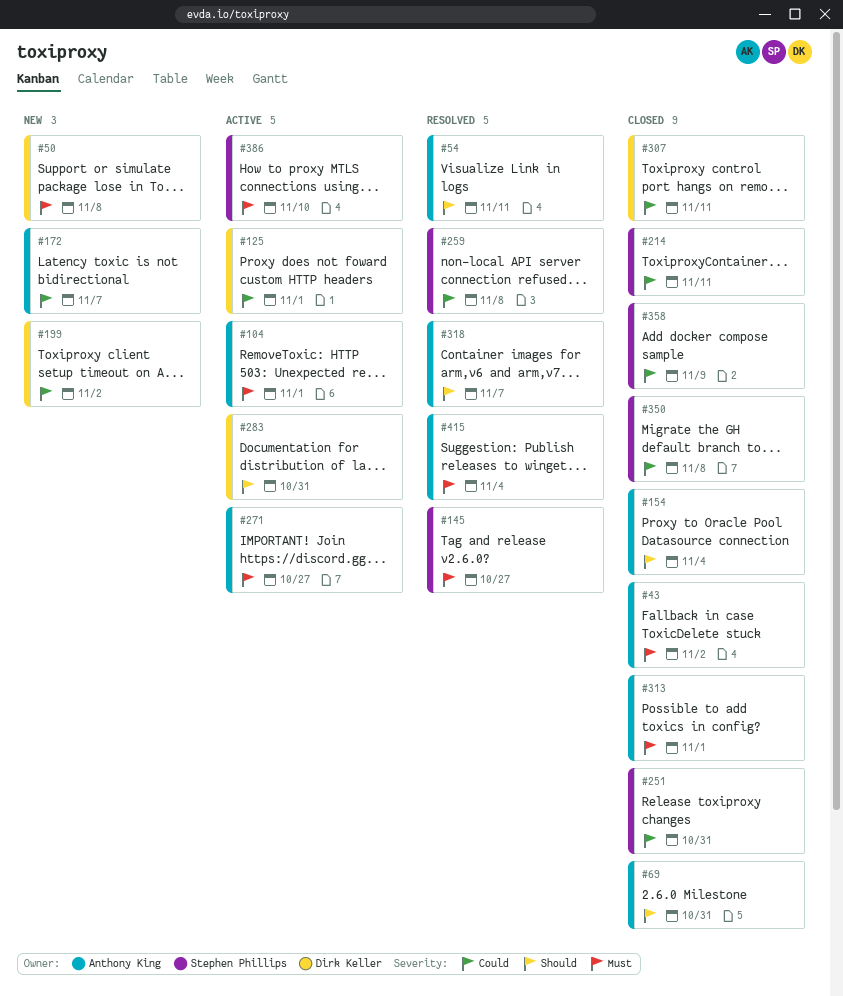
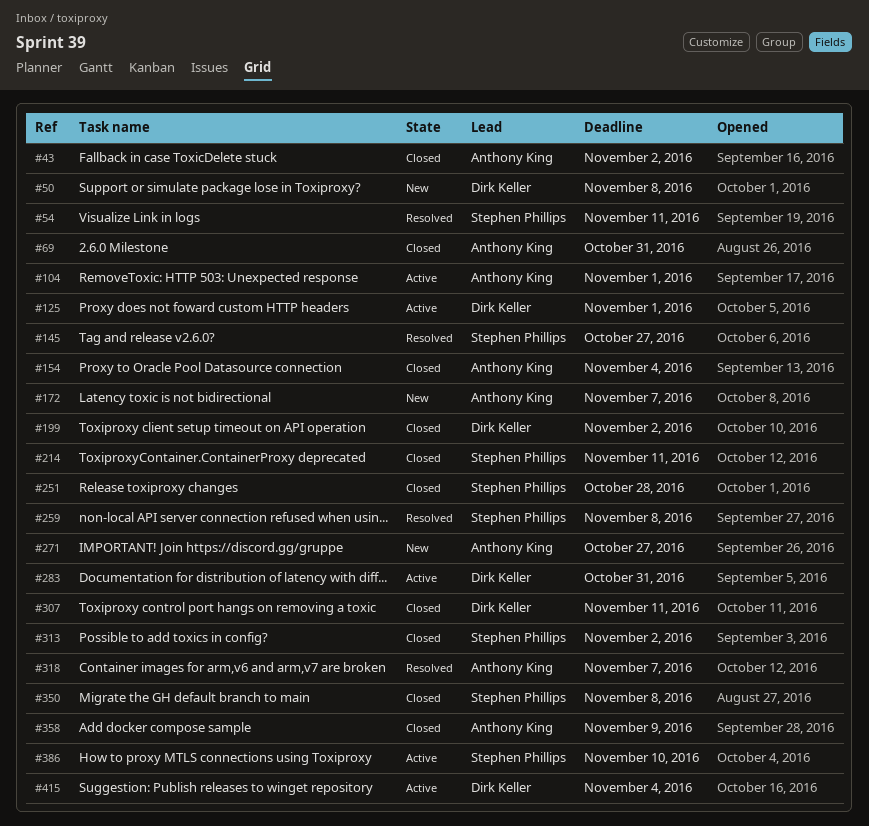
#54, owner: Anthony King -> Stephen Phillips
#199, status: New -> Closed
#251, due: Oct 31 -> Oct 28
#271, status: Active -> New
#313, owner: Anthony King -> Stephen Phillips
#313, due: Nov 1 -> Nov 2
#358, owner: Stephen Phillips -> Anthony King
#415, status: Resolved -> Active
#415, owner: Anthony King -> Dirk Keller

